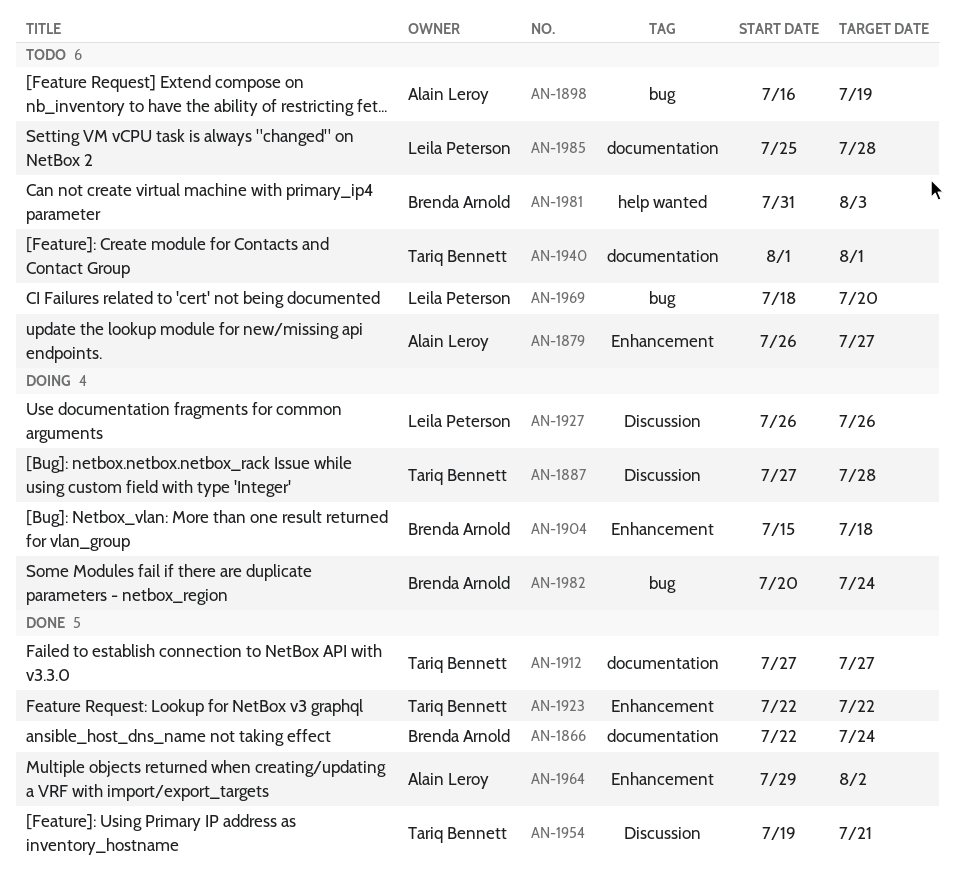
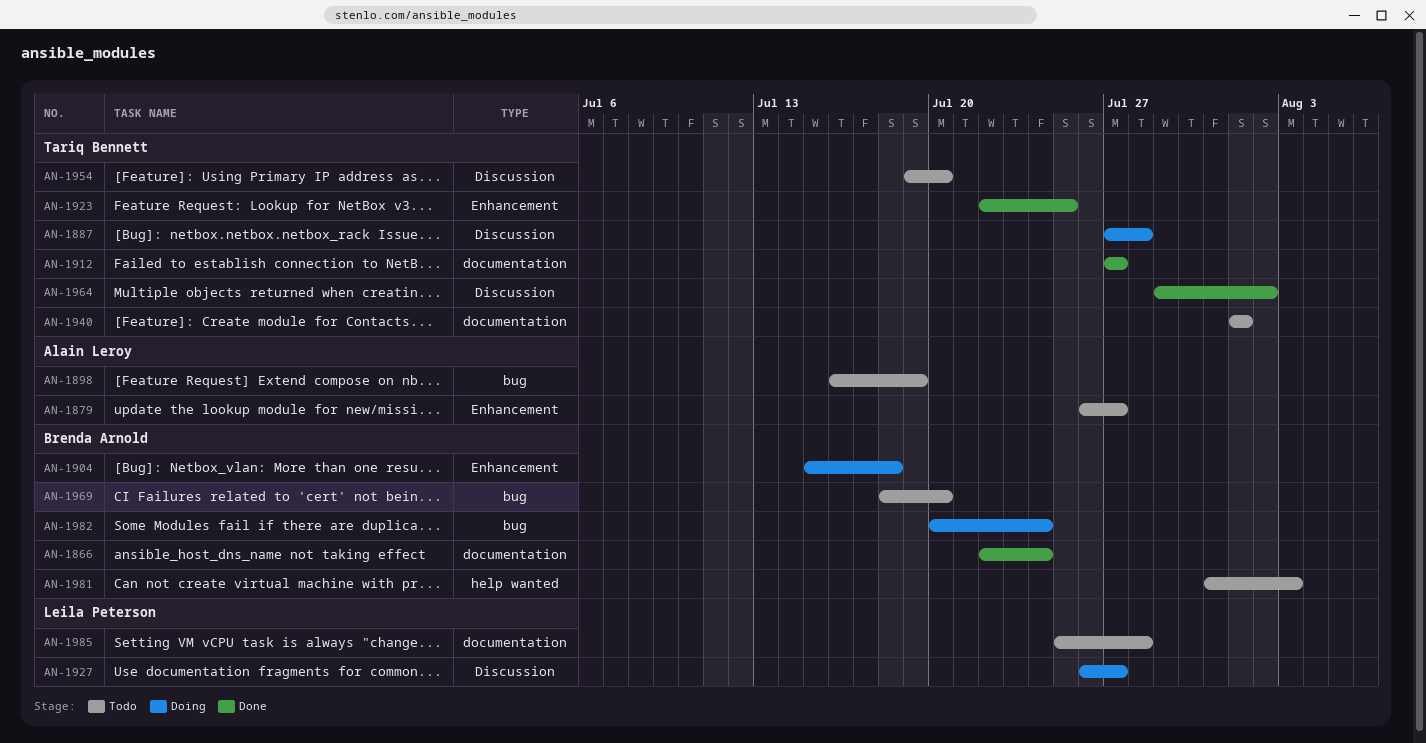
AN-1923, due: Jul 22 -> Jul 25
AN-1927, due: Jul 26 -> Jul 27
AN-1954, status: Done -> Todo
AN-1954, due: Jul 21 -> Jul 20
AN-1964, owner: Alain Leroy -> Tariq Bennett
AN-1964, label: Enhancement -> Discussion
AN-1969, owner: Leila Peterson -> Brenda Arnold

